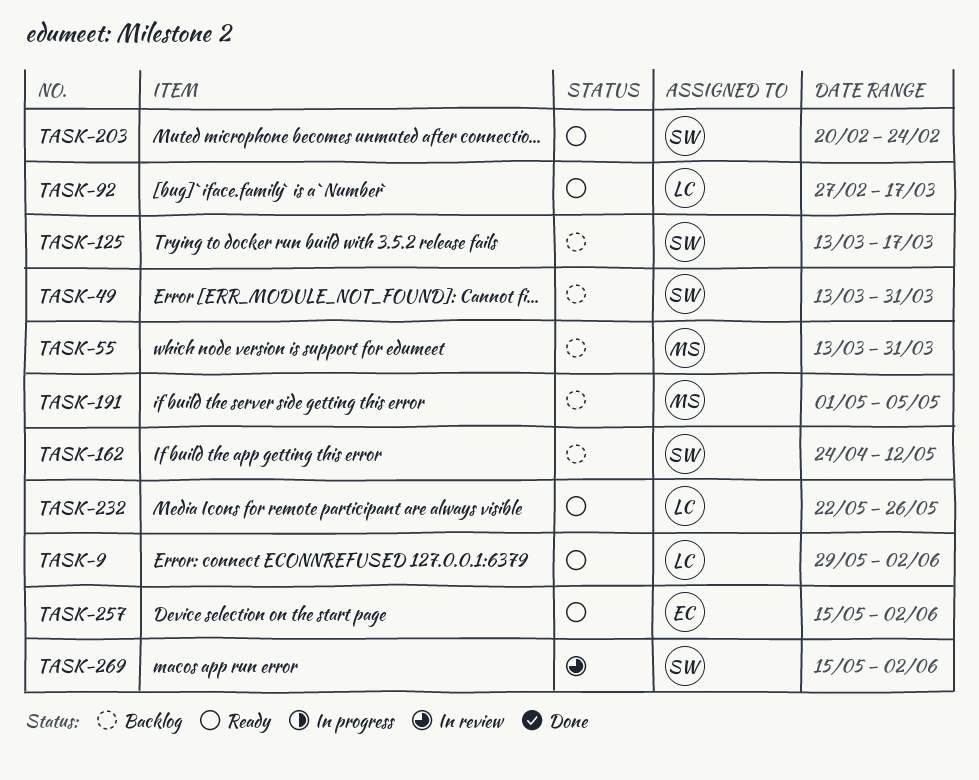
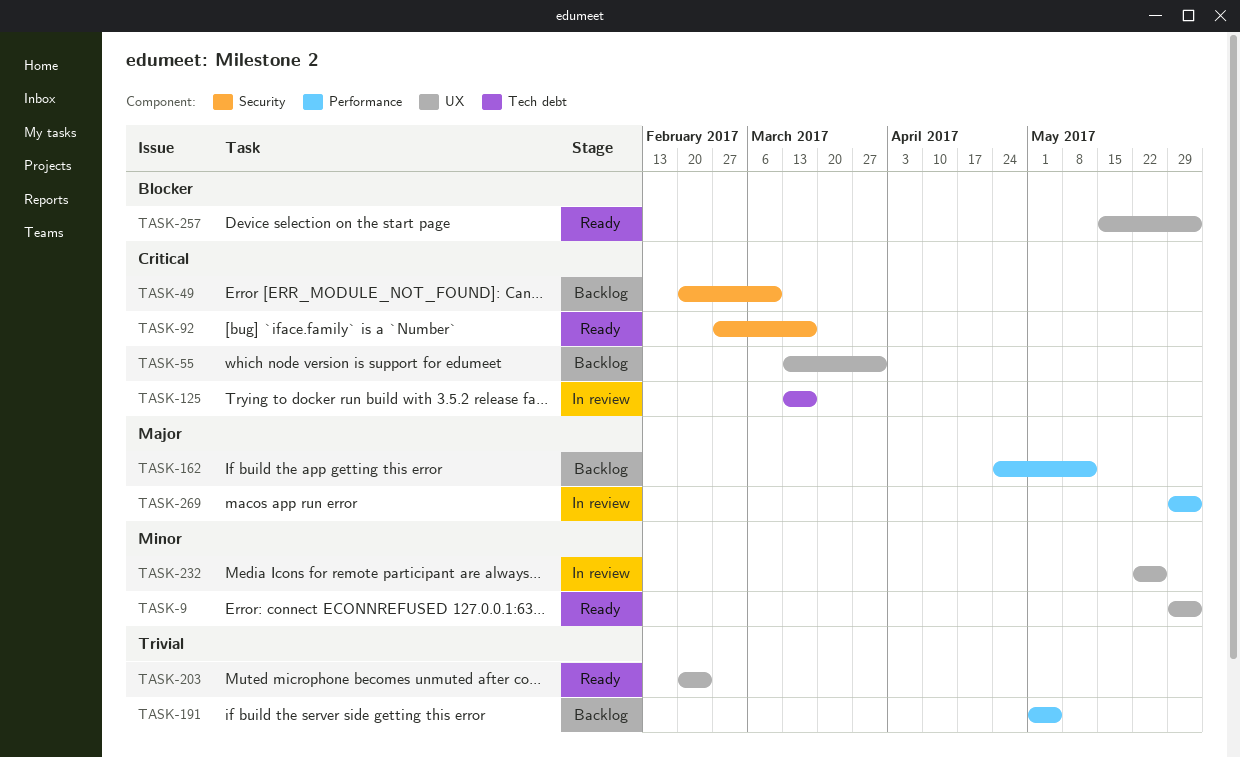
TASK-49, start: Mar 13 -> Feb 20
TASK-49, due: Mar 31 -> Mar 10
TASK-125, status: Backlog -> In review
TASK-232, status: Ready -> In review
TASK-269, start: May 15 -> May 29

